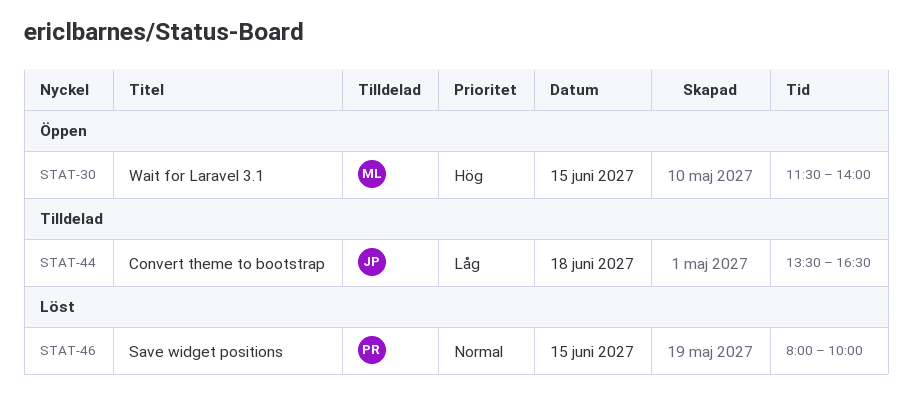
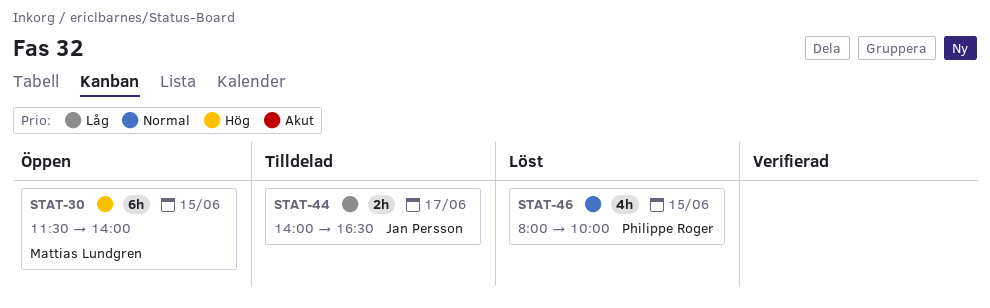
STAT-44, day: Jun 18 -> Jun 17
STAT-44, begins: 13:30 -> 14:00

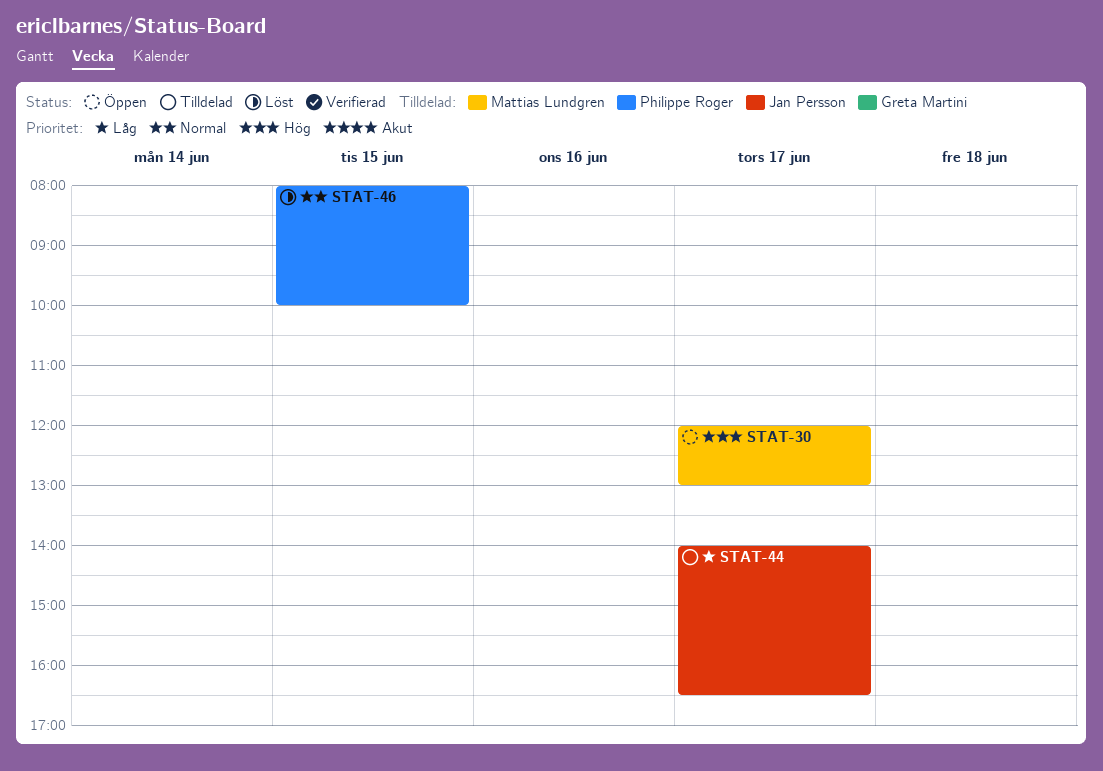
STAT-30, day: Jun 15 -> Jun 17
STAT-30, begins: 11:30 -> 12:00
STAT-30, ends: 14:00 -> 13:00

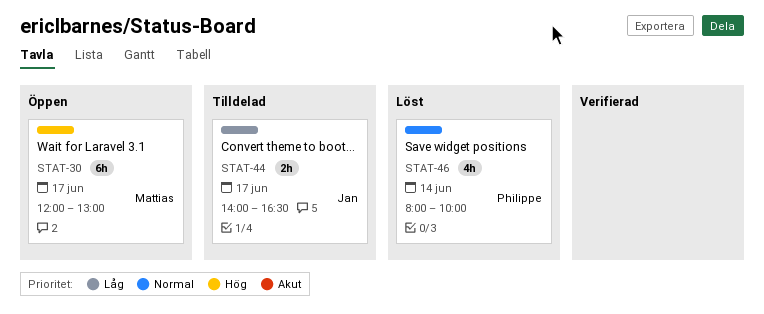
STAT-46, day: Jun 15 -> Jun 14

